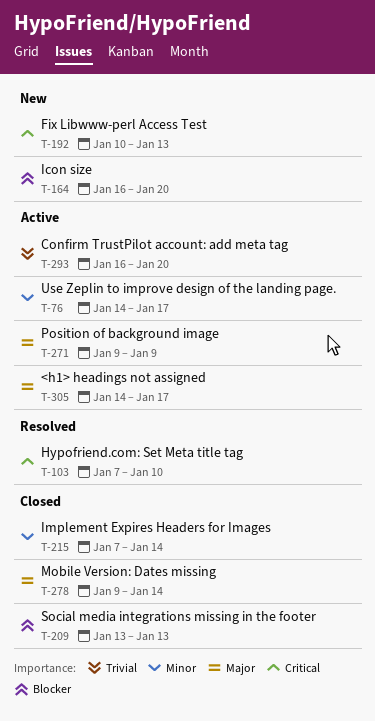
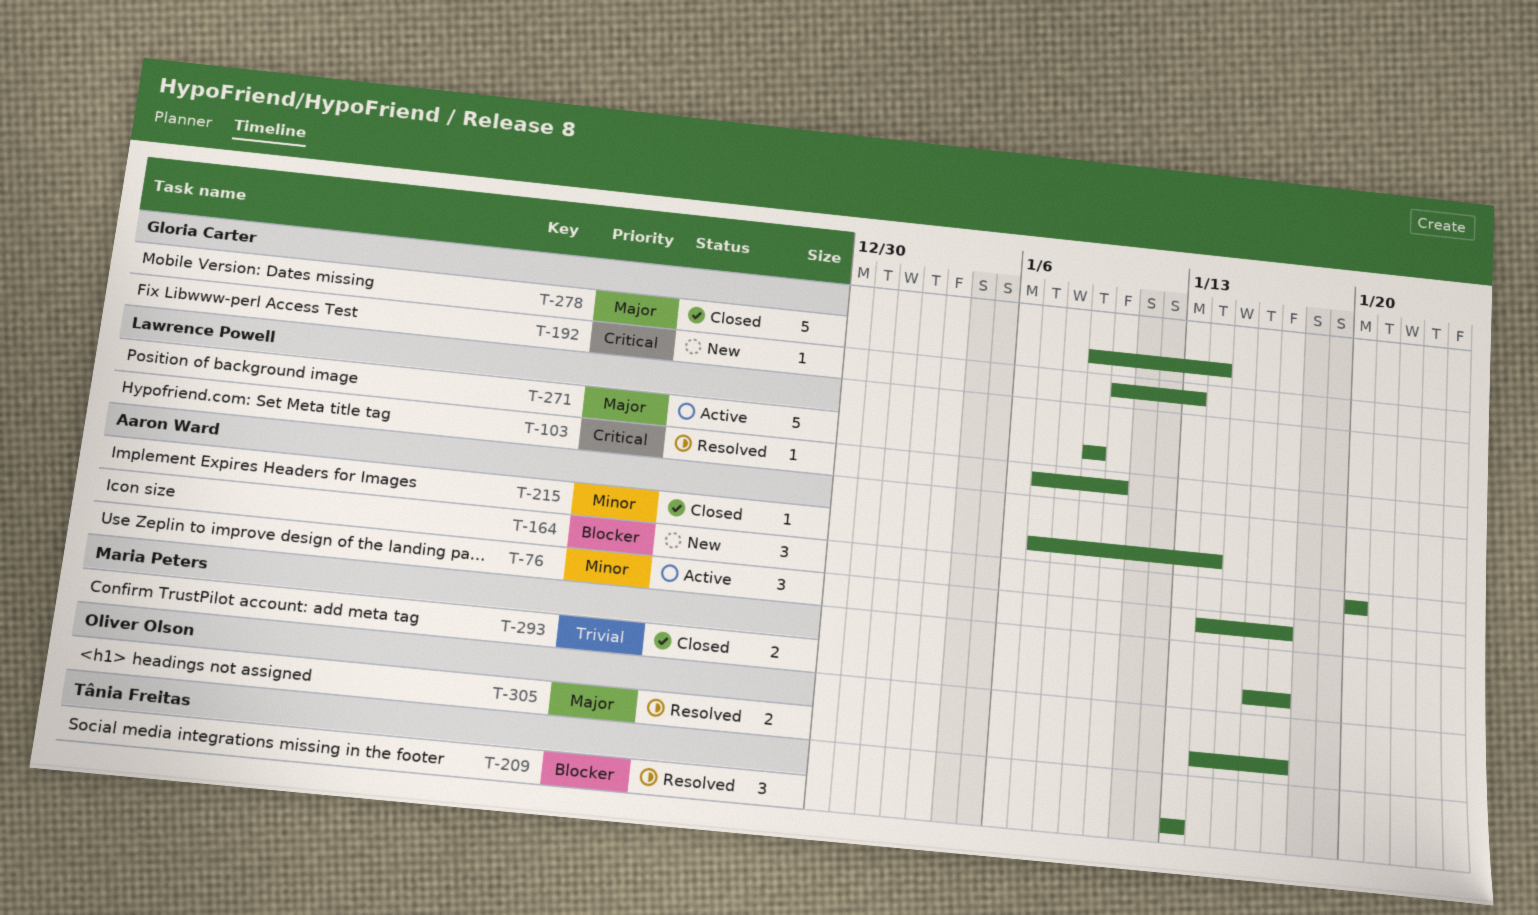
T-164, start: Jan 16 -> Jan 20
T-209, status: Closed -> Resolved
T-293, status: Active -> Closed
T-293, due: Jan 20 -> Jan 17
T-305, status: Active -> Resolved

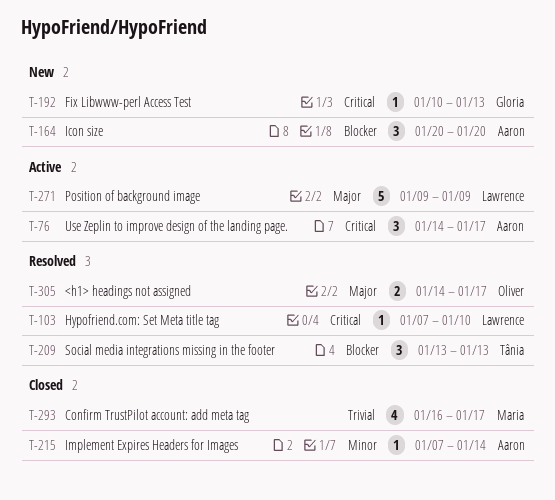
T-76, priority: Minor -> Critical
T-278: present -> none
T-293, estimate: 2 -> 4

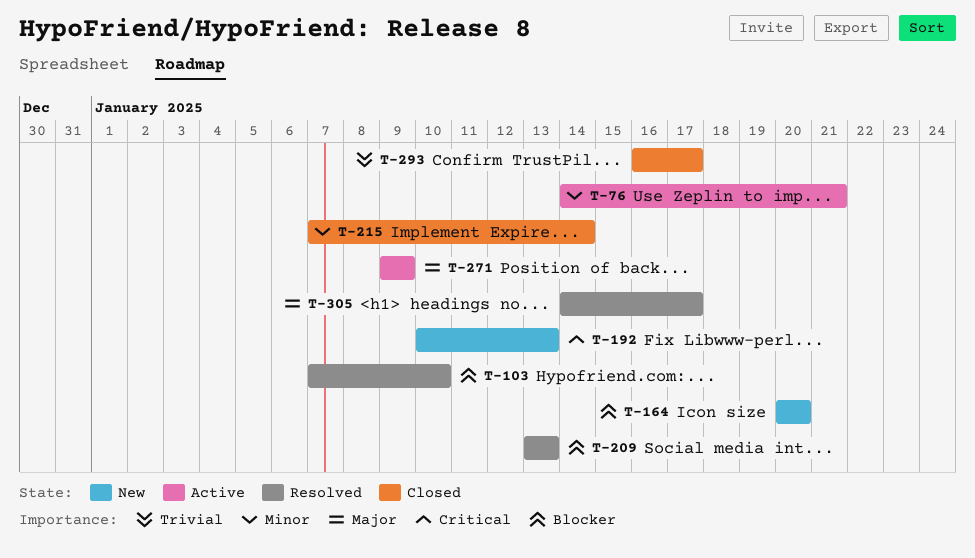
T-76, priority: Critical -> Minor
T-76, due: Jan 17 -> Jan 21
T-103, priority: Critical -> Blocker

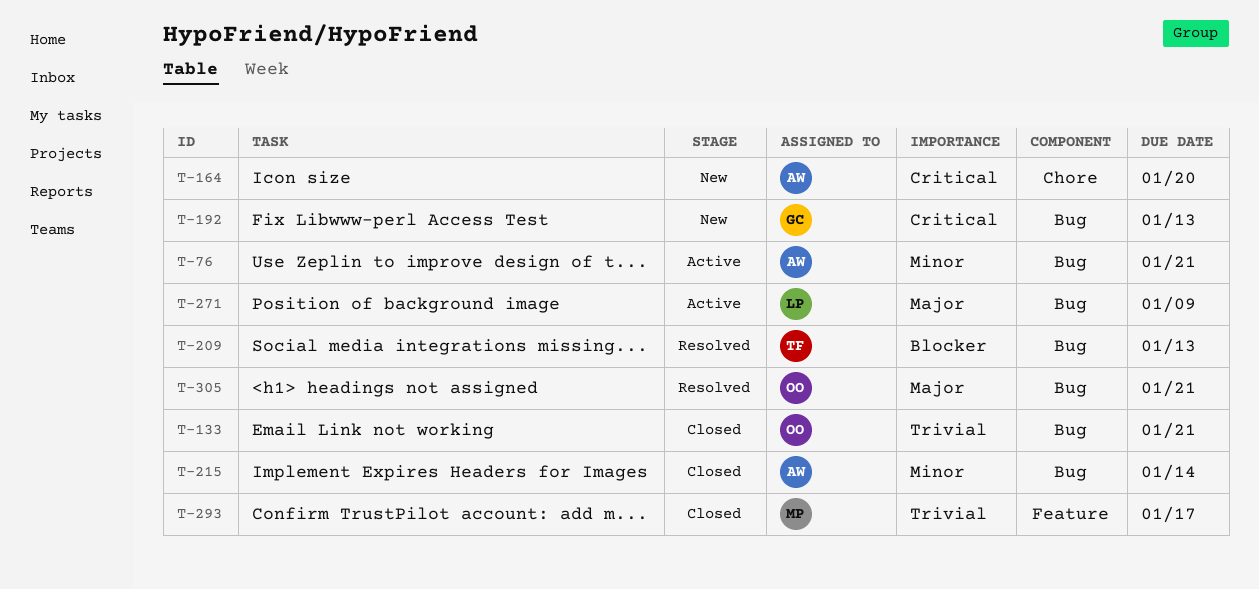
T-103: present -> none
T-133: none -> present
T-164, priority: Blocker -> Critical
T-305, due: Jan 17 -> Jan 21

